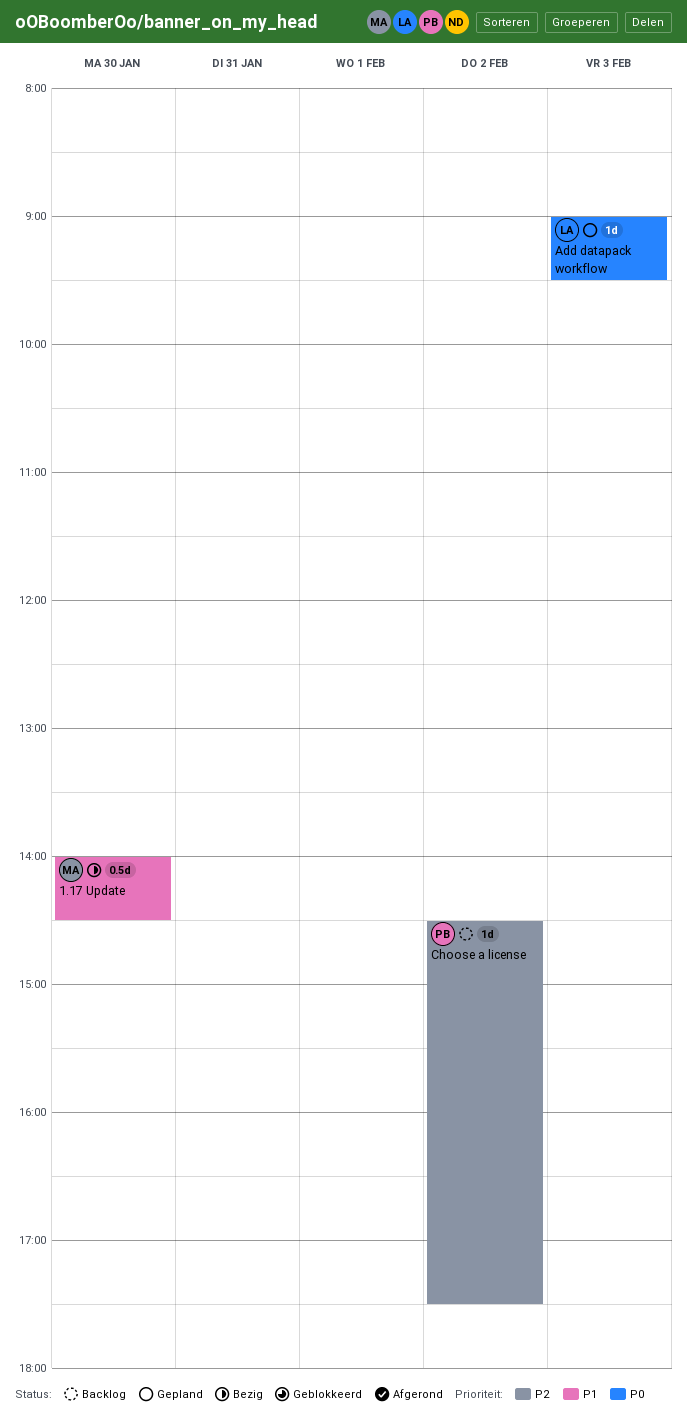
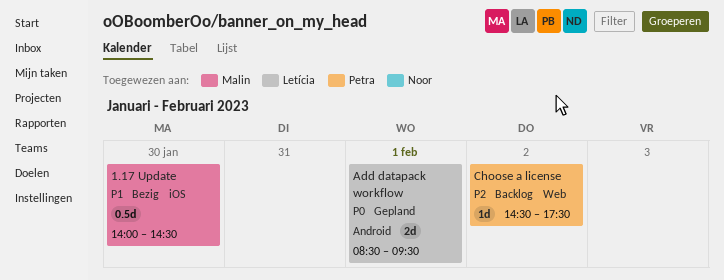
Add datapack workflow, estimate: 1d -> 2d
Add datapack workflow, day: Feb 3 -> Feb 1
Add datapack workflow, begins: 09:00 -> 08:30

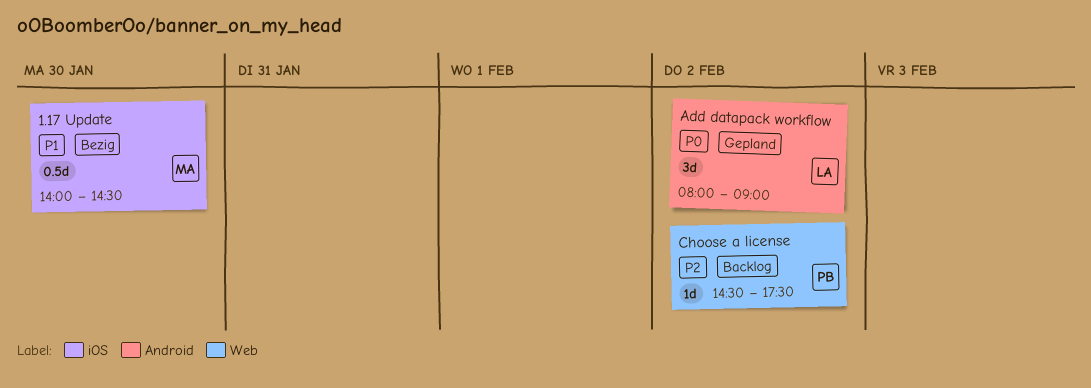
Add datapack workflow, estimate: 2d -> 3d
Add datapack workflow, day: Feb 1 -> Feb 2
Add datapack workflow, begins: 08:30 -> 08:00
Add datapack workflow, ends: 09:30 -> 09:00

